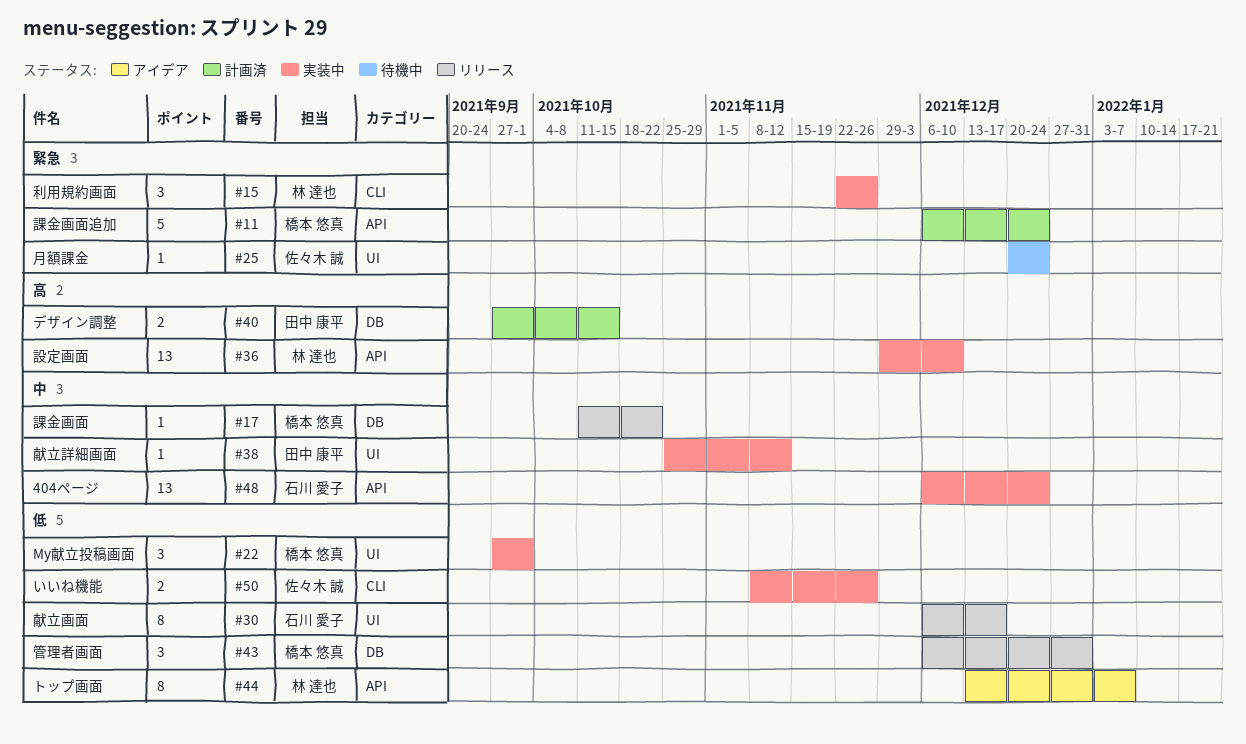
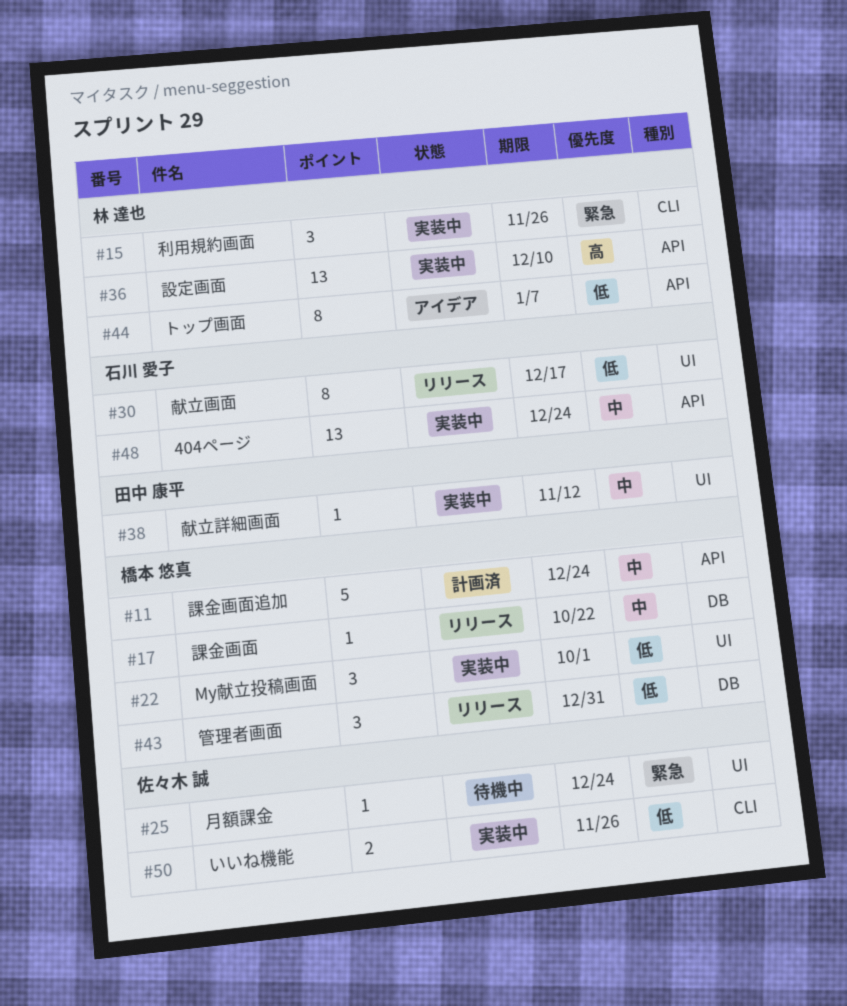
#11, priority: 緊急 -> 中
#40: present -> none

